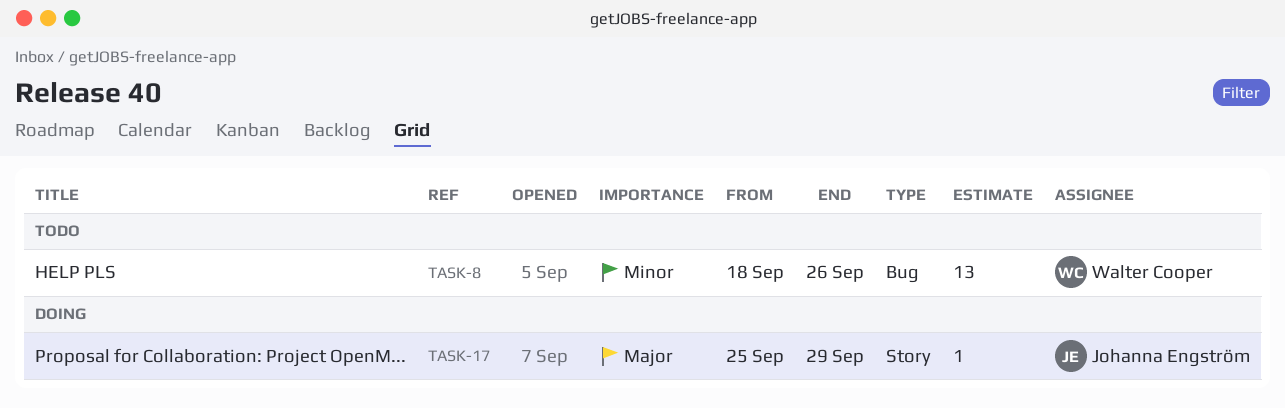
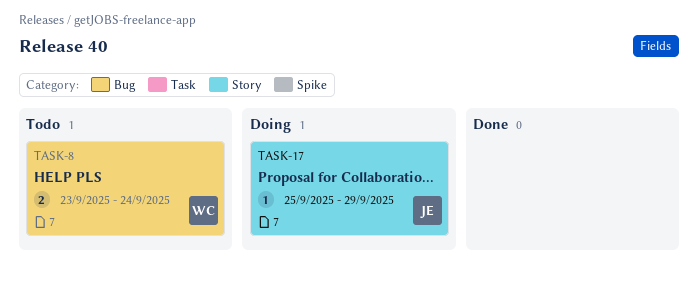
TASK-8, estimate: 13 -> 2
TASK-8, start: Sep 18 -> Sep 23
TASK-8, due: Sep 26 -> Sep 24

